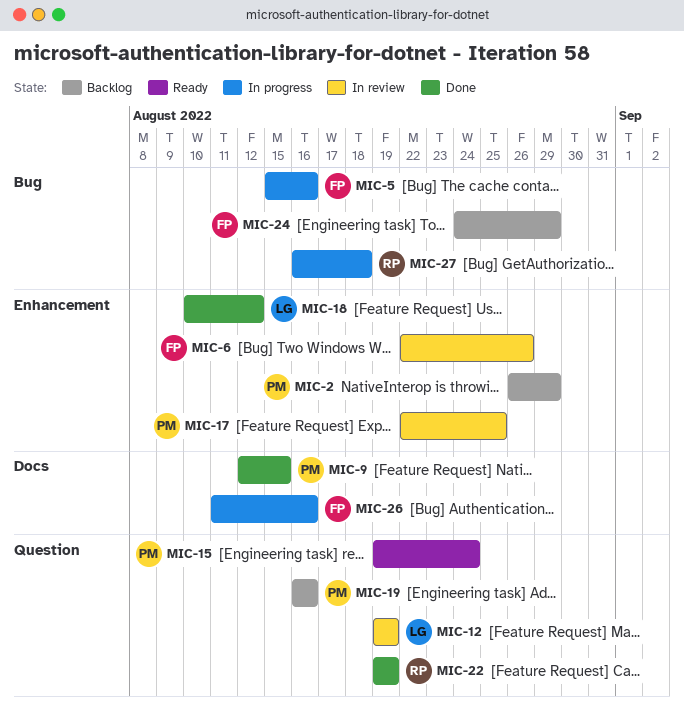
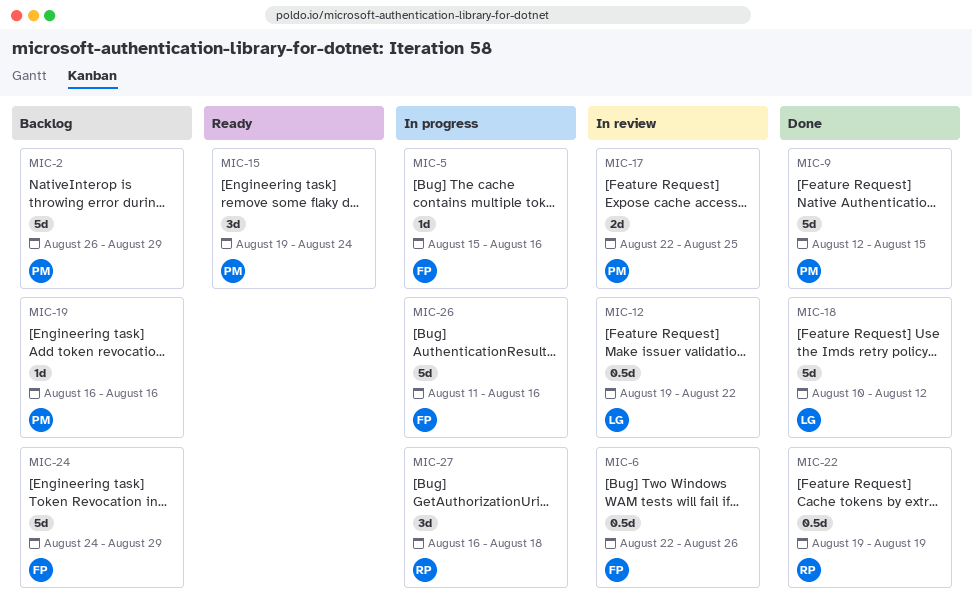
MIC-12, due: Aug 19 -> Aug 22

